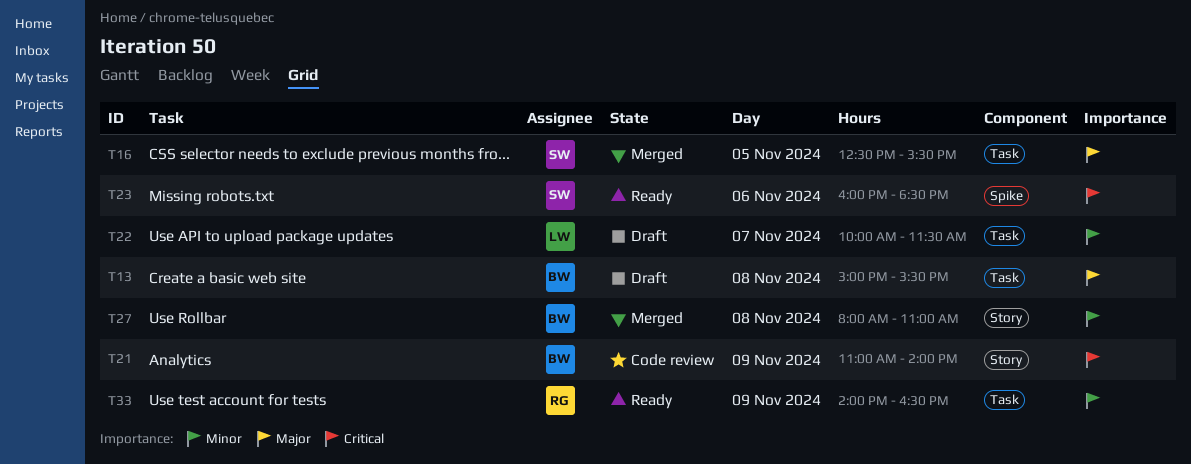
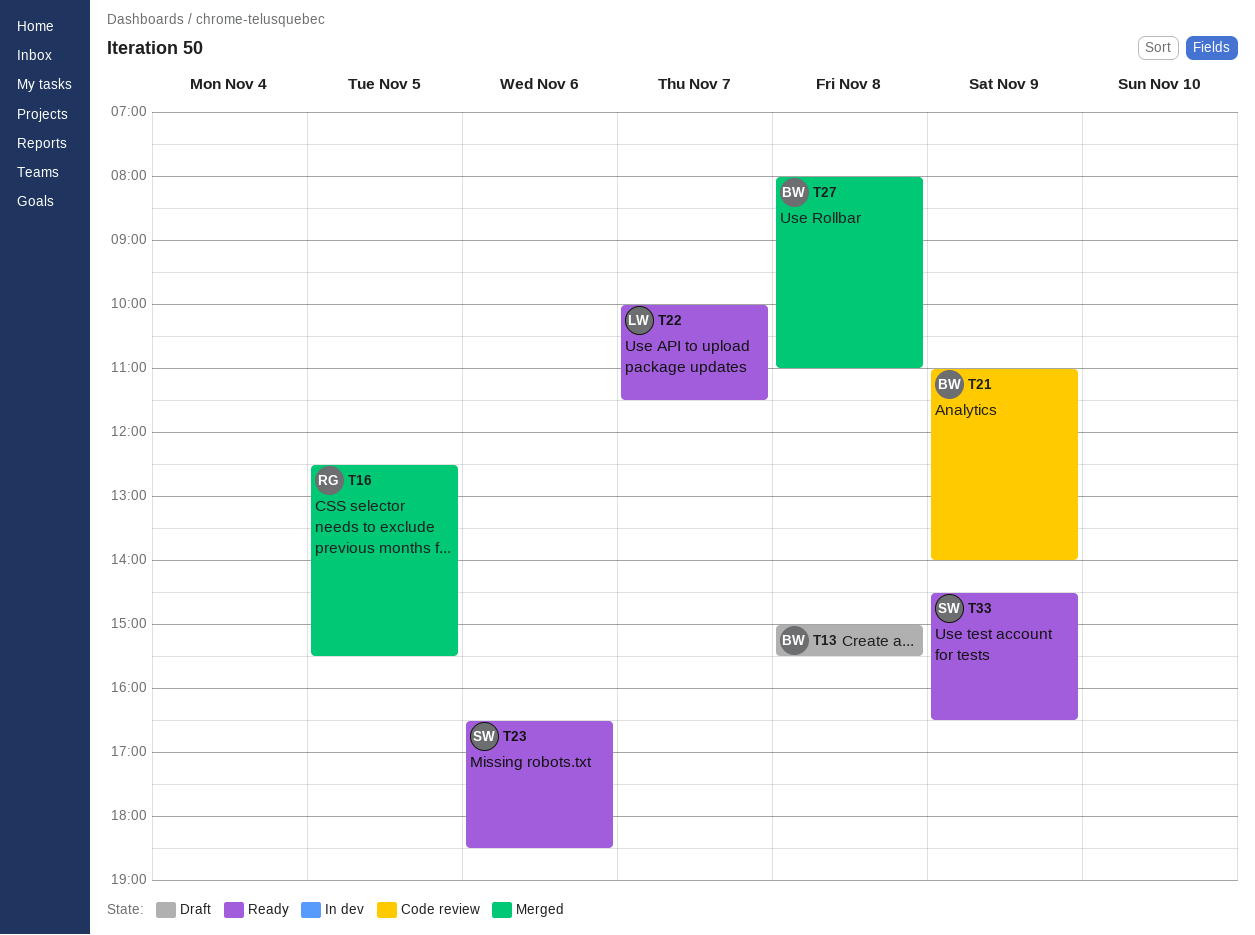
T16, owner: SW -> RG
T22, status: Draft -> Ready
T23, begins: 16:00 -> 16:30
T33, owner: RG -> SW
T33, begins: 14:00 -> 14:30

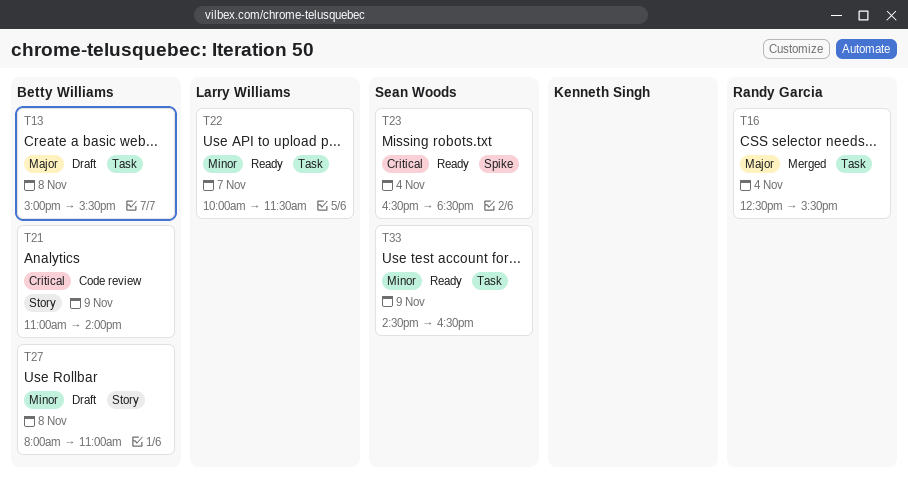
T16, day: Nov 5 -> Nov 4
T23, day: Nov 6 -> Nov 4
T27, status: Merged -> Draft

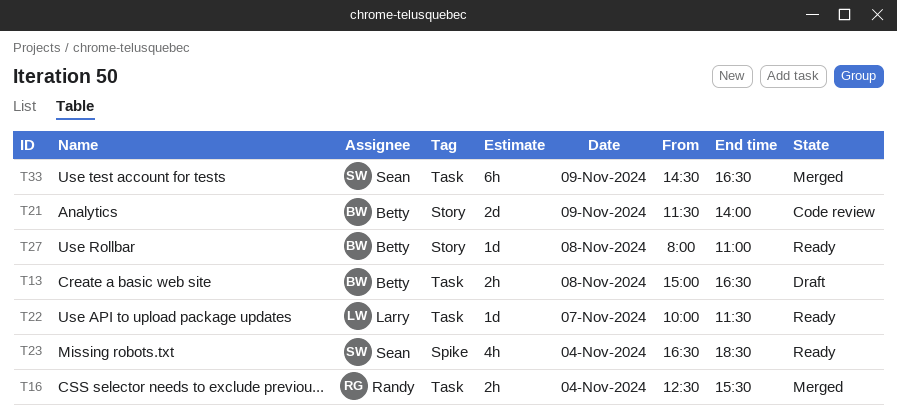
T13, ends: 15:30 -> 16:30
T21, begins: 11:00 -> 11:30
T27, status: Draft -> Ready
T33, status: Ready -> Merged

